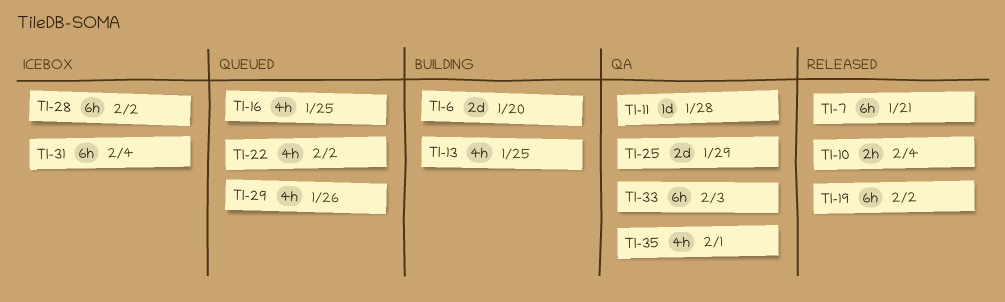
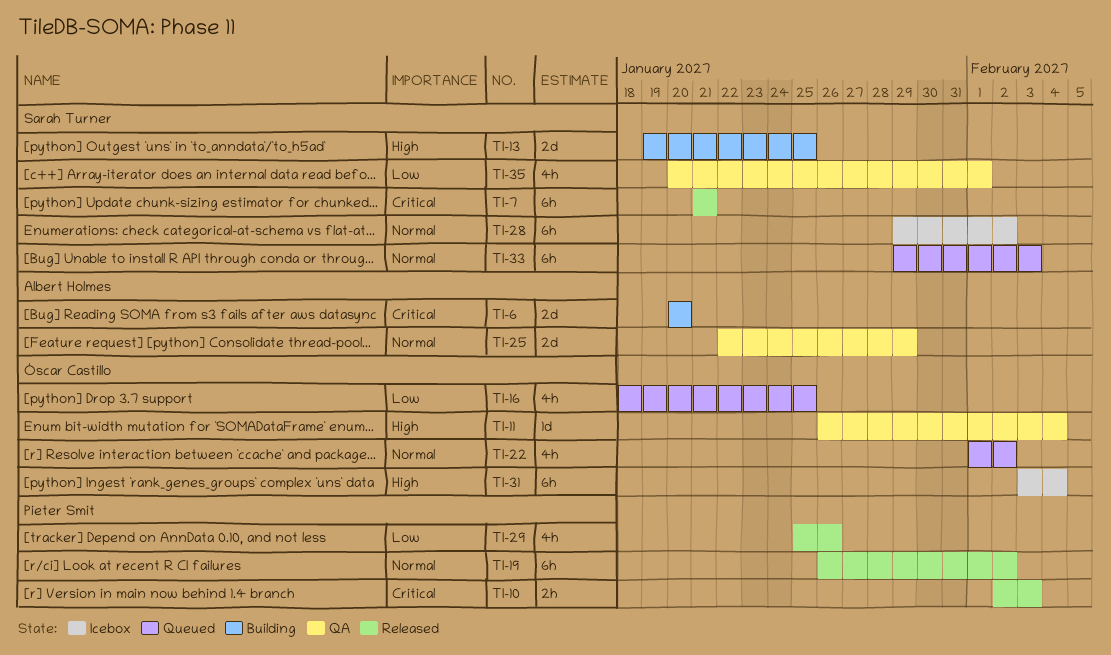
TI-10, due: Feb 4 -> Feb 3
TI-11, due: Jan 28 -> Feb 4
TI-13, estimate: 4h -> 2d
TI-29, status: Queued -> Released
TI-33, status: QA -> Queued

